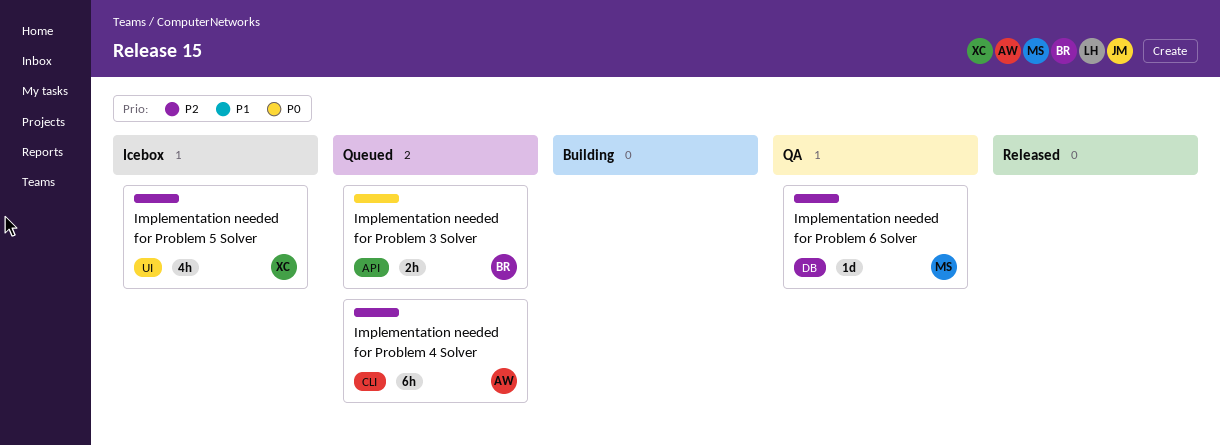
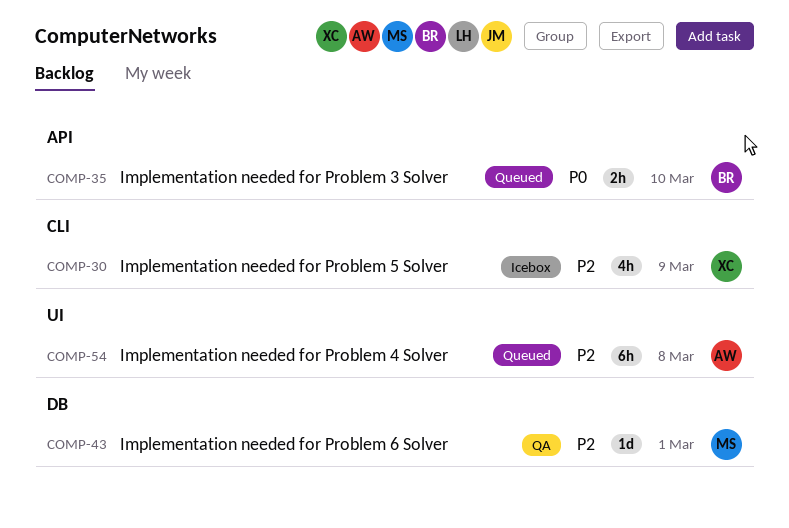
Implementation needed for Problem 4 Solver, label: CLI -> UI
Implementation needed for Problem 5 Solver, label: UI -> CLI

